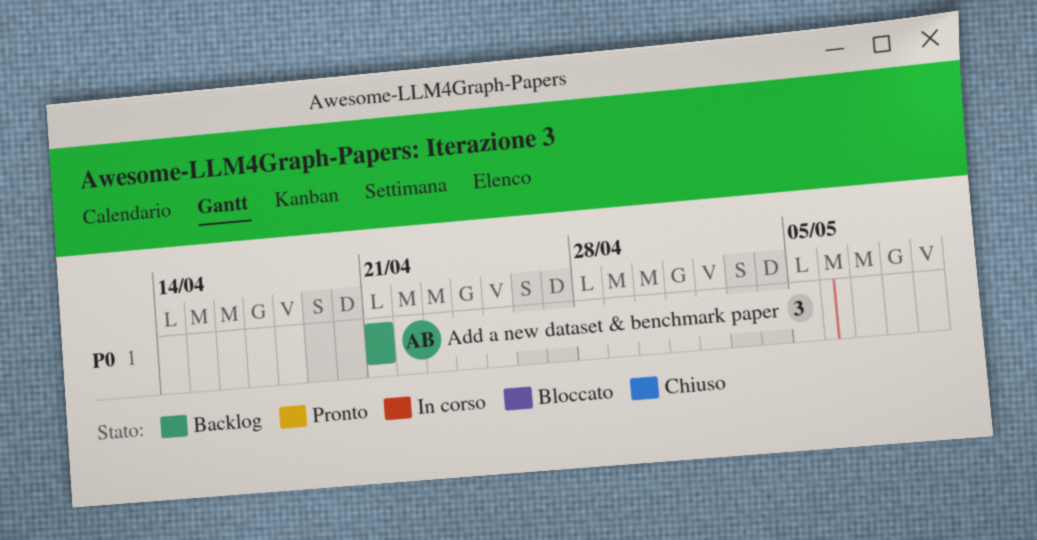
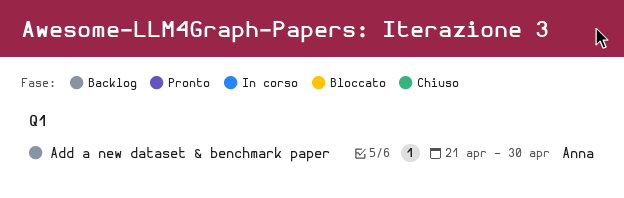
Add a new dataset & benchmark paper, estimate: 3 -> 1
Add a new dataset & benchmark paper, due: Apr 21 -> Apr 30

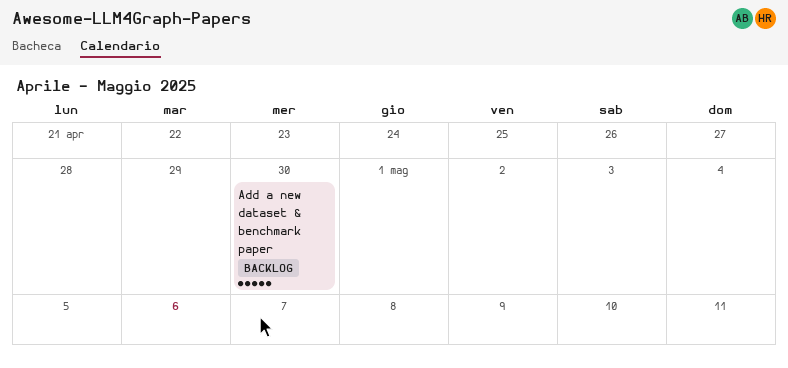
Add a new dataset & benchmark paper, estimate: 1 -> 5

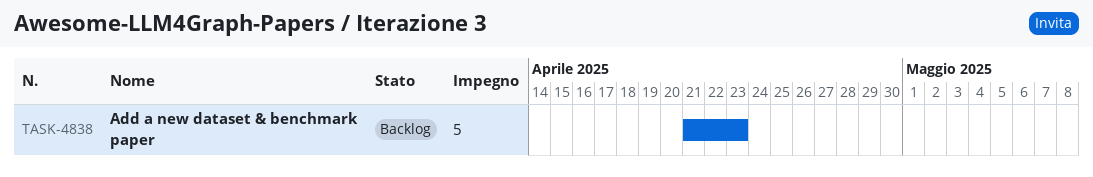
Add a new dataset & benchmark paper, due: Apr 30 -> Apr 23

